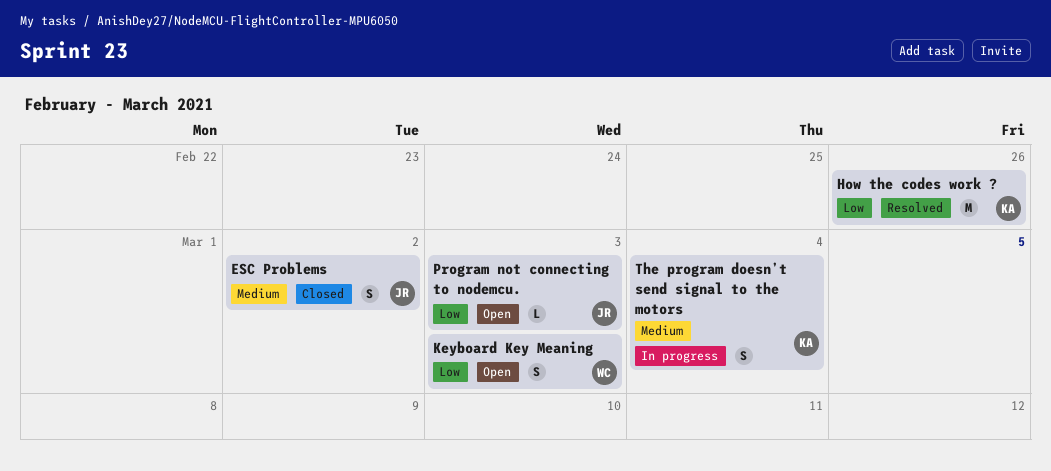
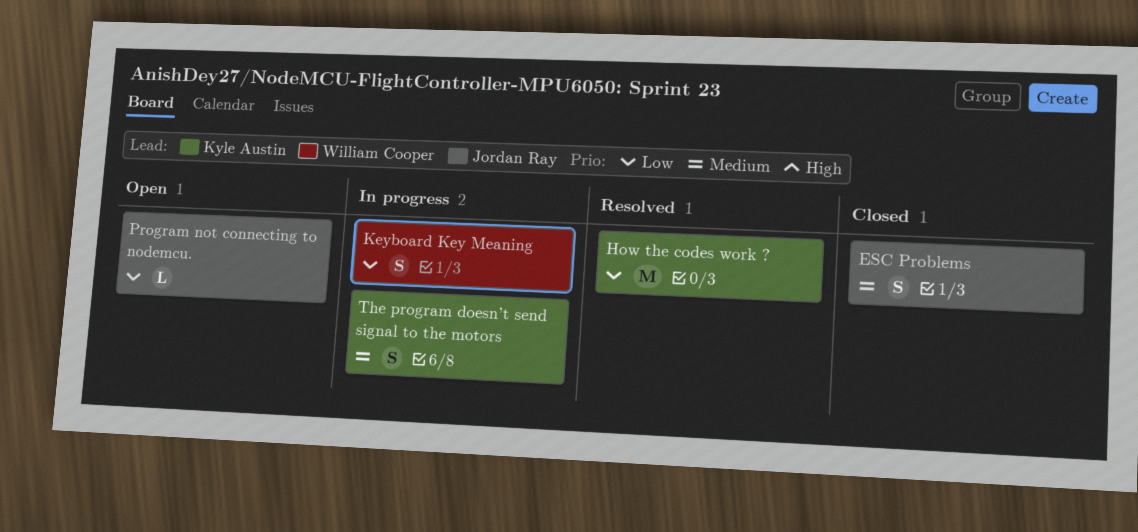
Keyboard Key Meaning, status: Open -> In progress

